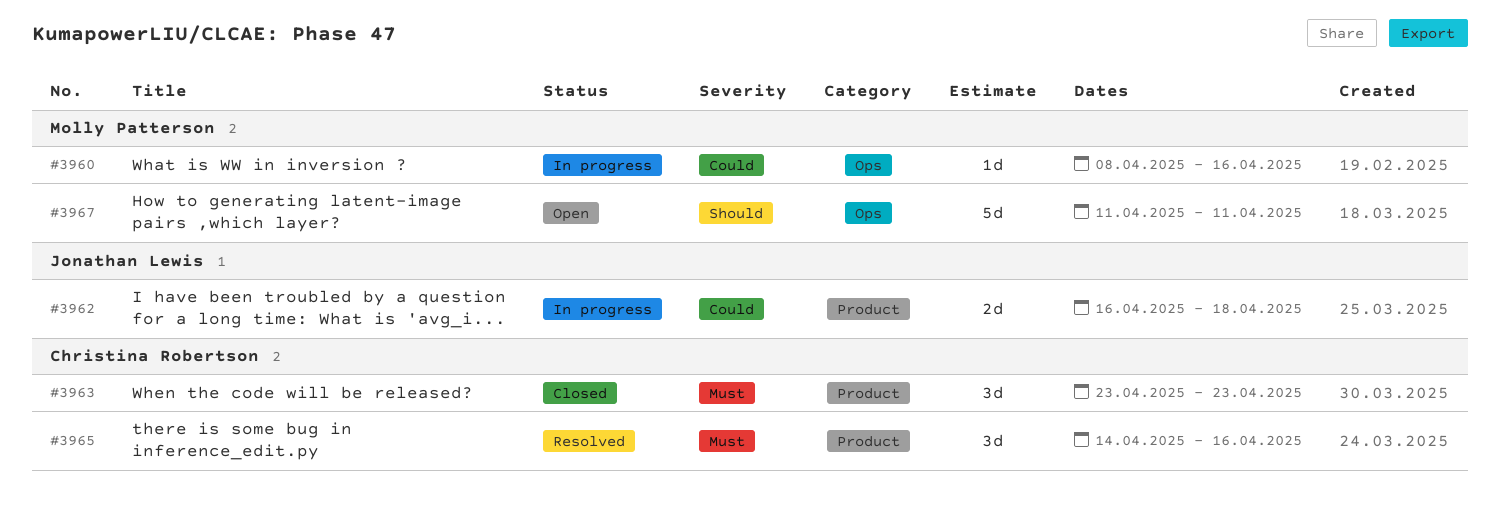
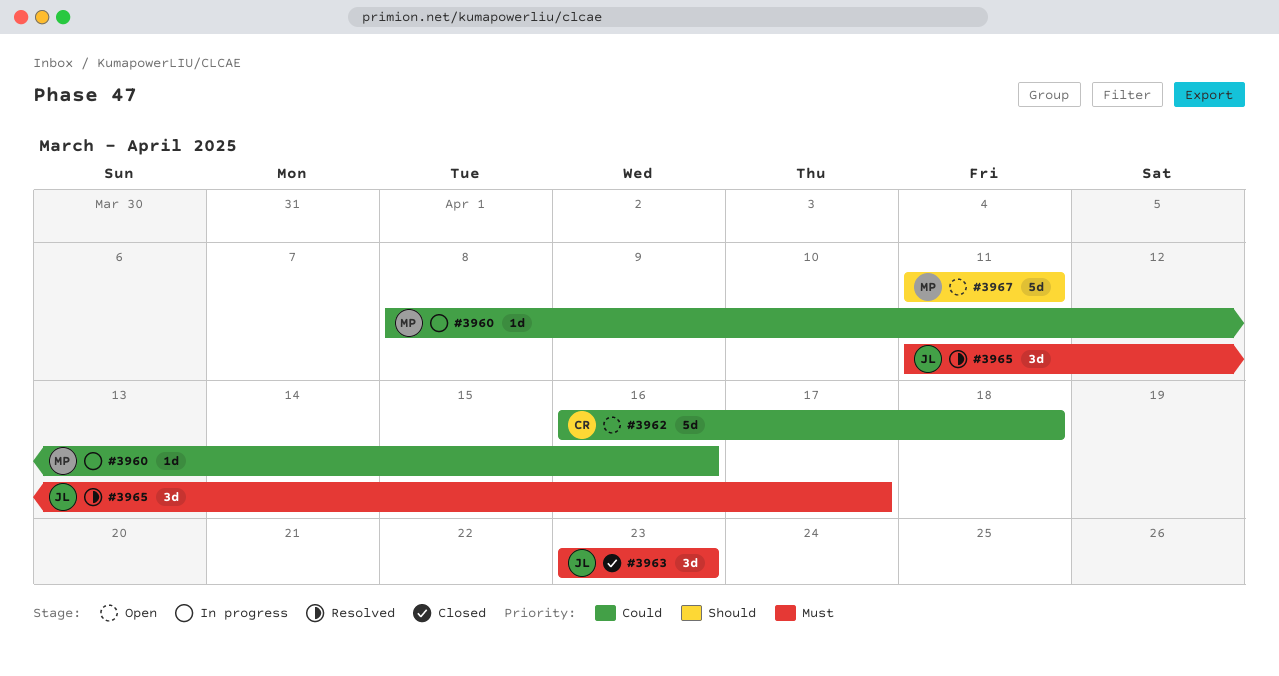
#3962, status: In progress -> Open
#3962, owner: Jonathan Lewis -> Christina Robertson
#3962, estimate: 2d -> 5d
#3963, owner: Christina Robertson -> Jonathan Lewis
#3965, owner: Christina Robertson -> Jonathan Lewis
#3965, start: Apr 14 -> Apr 11
#3965, due: Apr 16 -> Apr 17

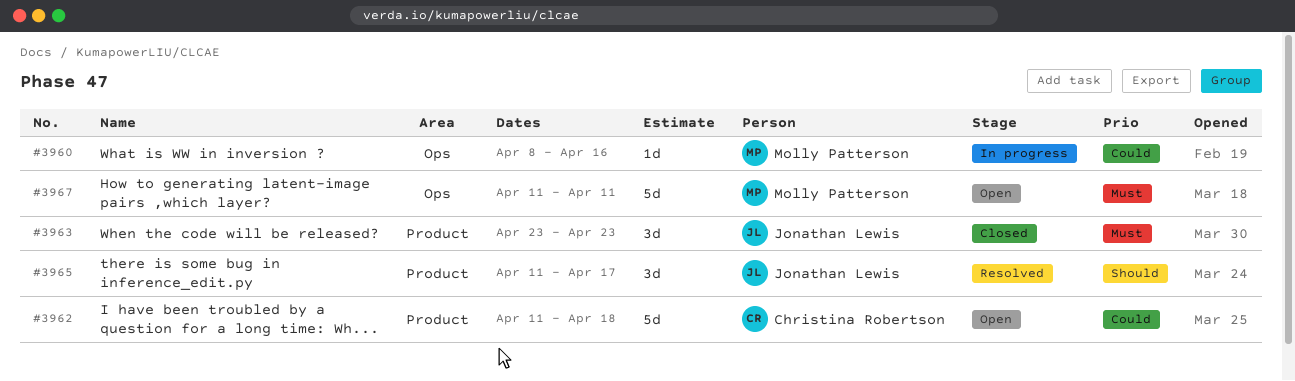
#3962, start: Apr 16 -> Apr 11
#3965, priority: Must -> Should
#3967, priority: Should -> Must

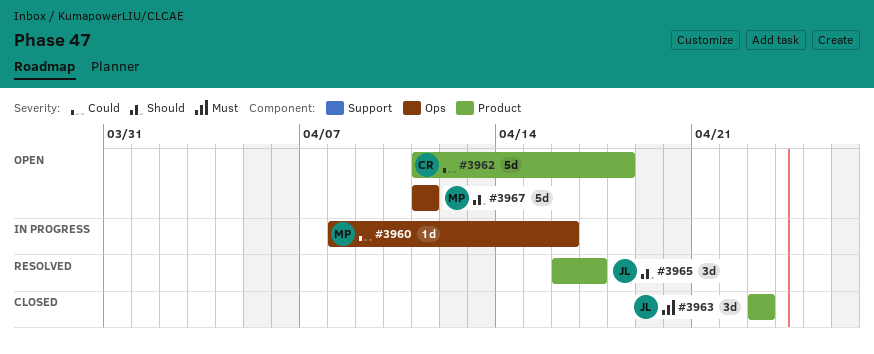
#3965, start: Apr 11 -> Apr 16
#3967, priority: Must -> Should

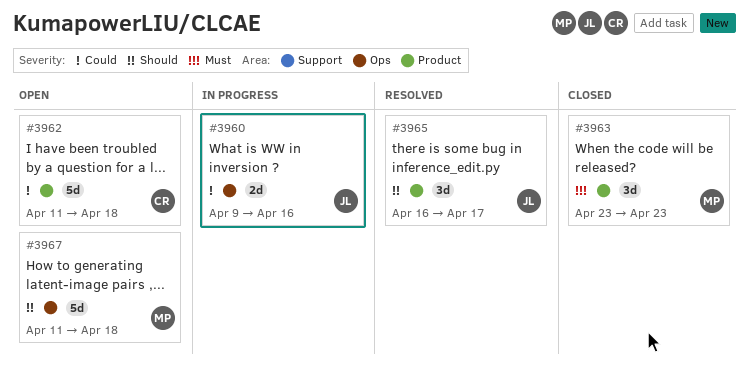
#3960, owner: MP -> JL
#3960, estimate: 1d -> 2d
#3960, start: Apr 8 -> Apr 9
#3963, owner: JL -> MP
#3967, due: Apr 11 -> Apr 18

